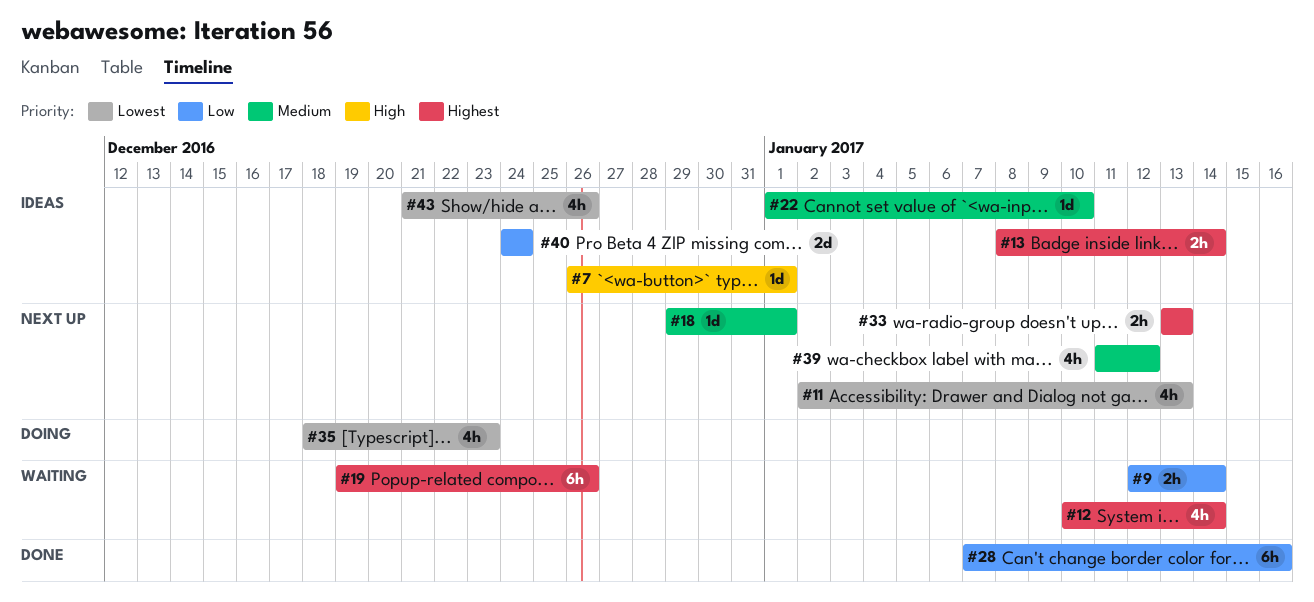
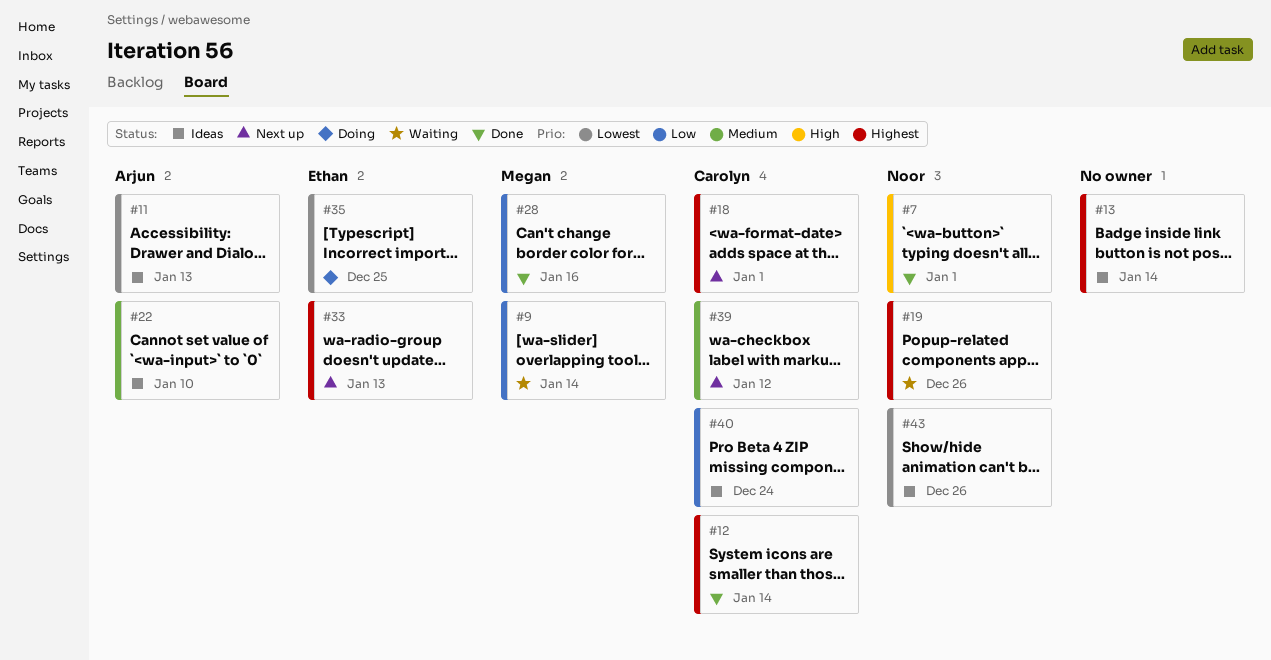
#7, status: Ideas -> Done
#11, status: Next up -> Ideas
#12, status: Waiting -> Done
#18, priority: Medium -> Highest
#35, due: Dec 23 -> Dec 25

